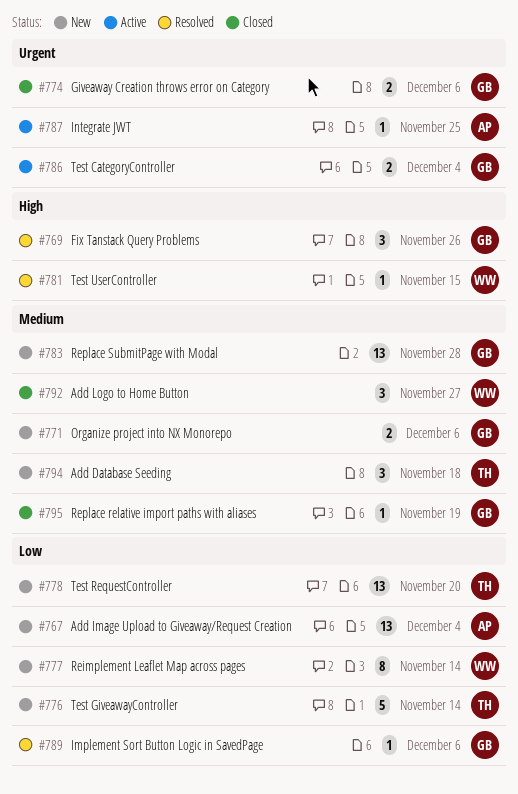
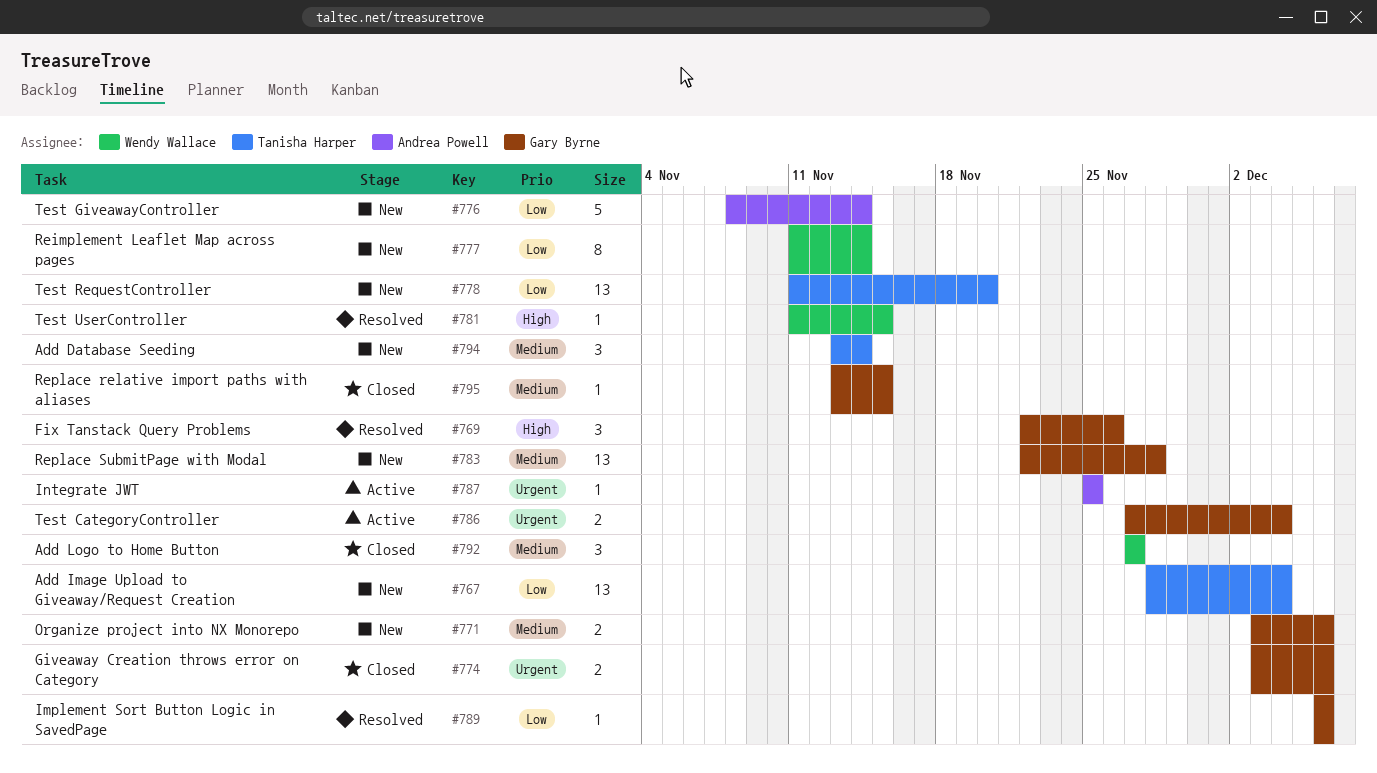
#767, owner: Andrea Powell -> Tanisha Harper
#776, owner: Tanisha Harper -> Andrea Powell
#794, due: Nov 18 -> Nov 14
#795, due: Nov 19 -> Nov 15

